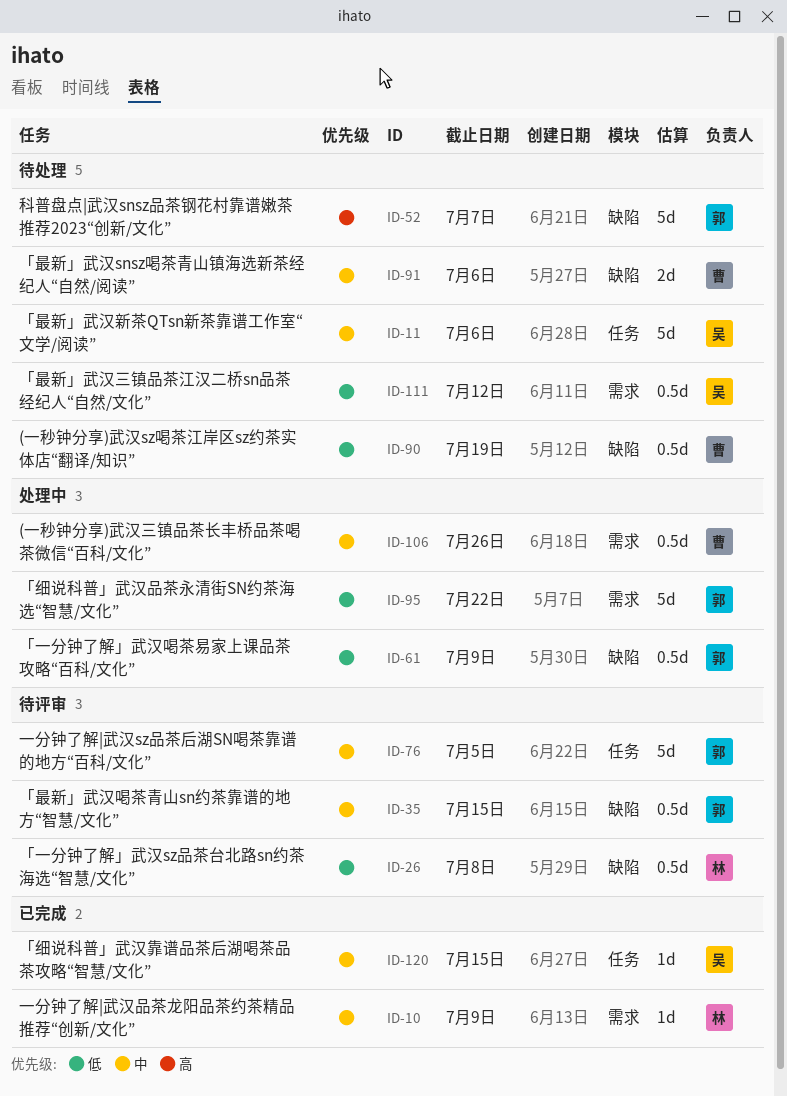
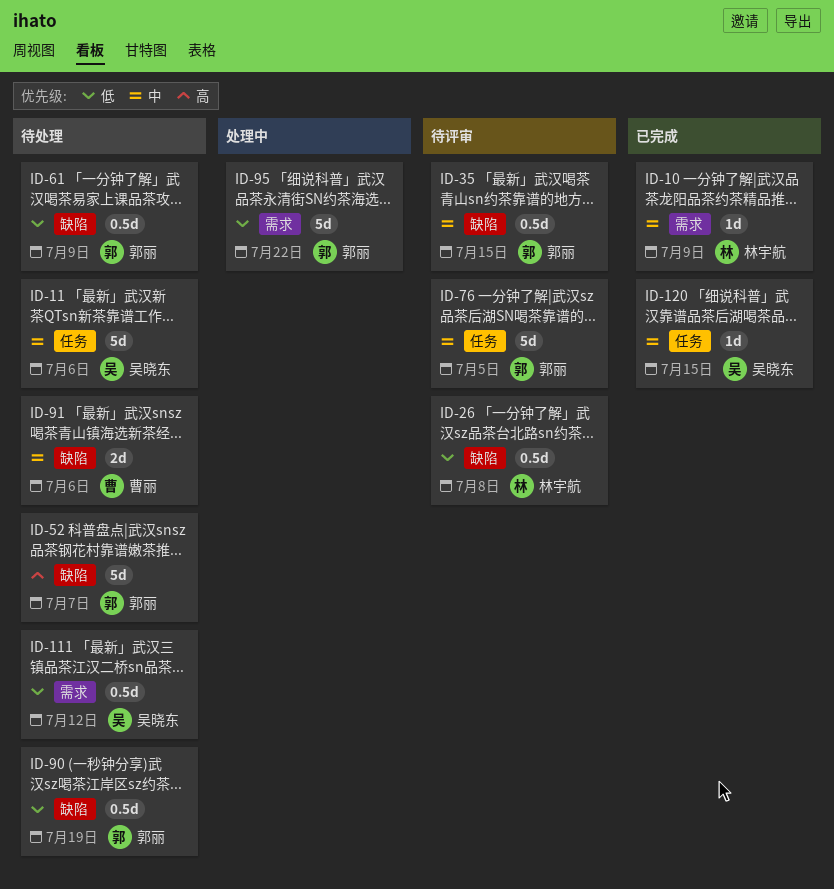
ID-61, status: 处理中 -> 待处理
ID-90, owner: 曹丽 -> 郭丽
ID-106: present -> none

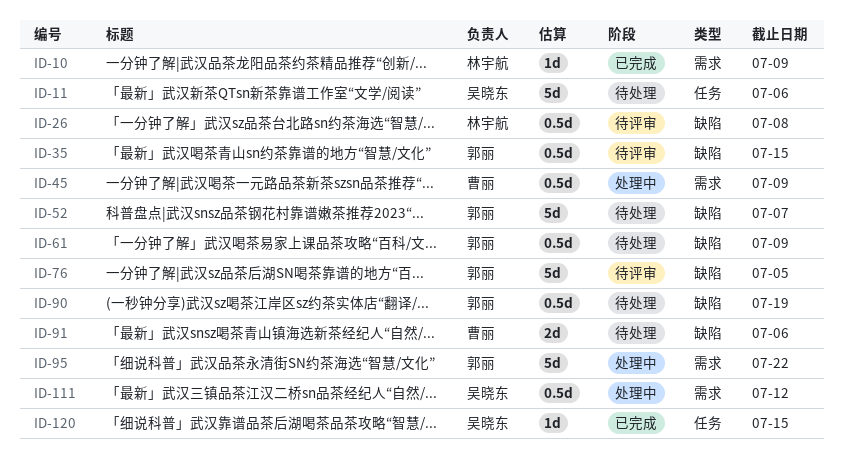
ID-45: none -> present
ID-76, label: 任务 -> 缺陷
ID-111, status: 待处理 -> 处理中

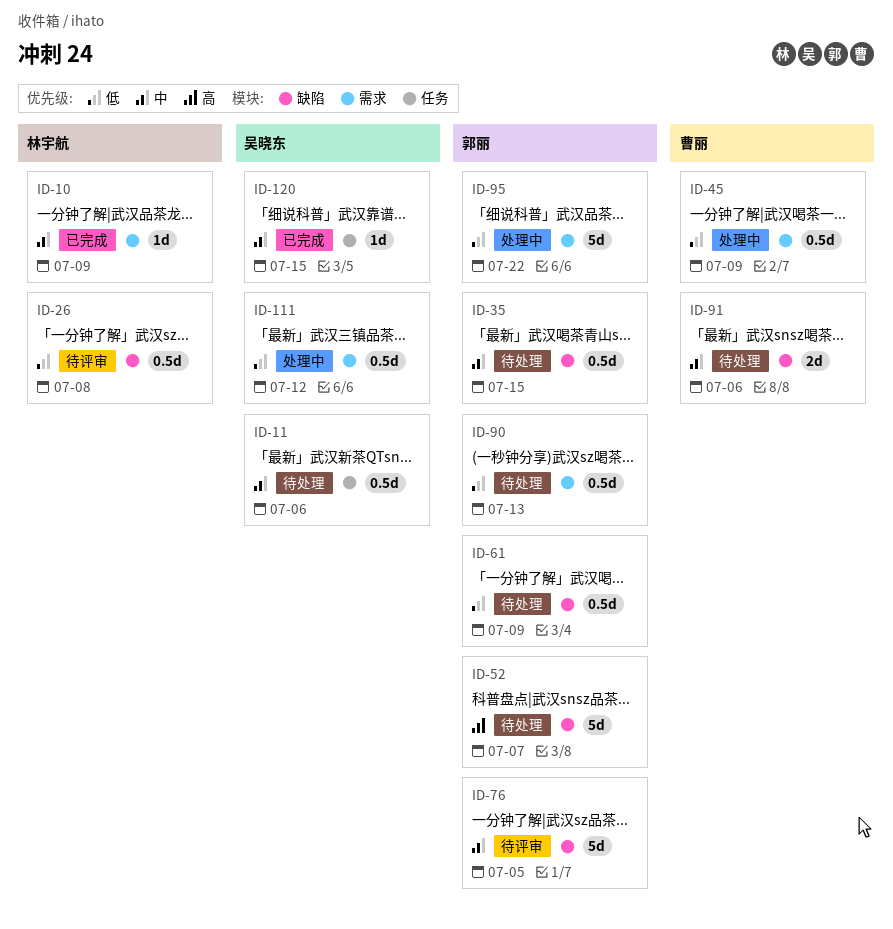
ID-11, estimate: 5d -> 0.5d
ID-35, status: 待评审 -> 待处理
ID-90, label: 缺陷 -> 需求
ID-90, due: Jul 19 -> Jul 13

